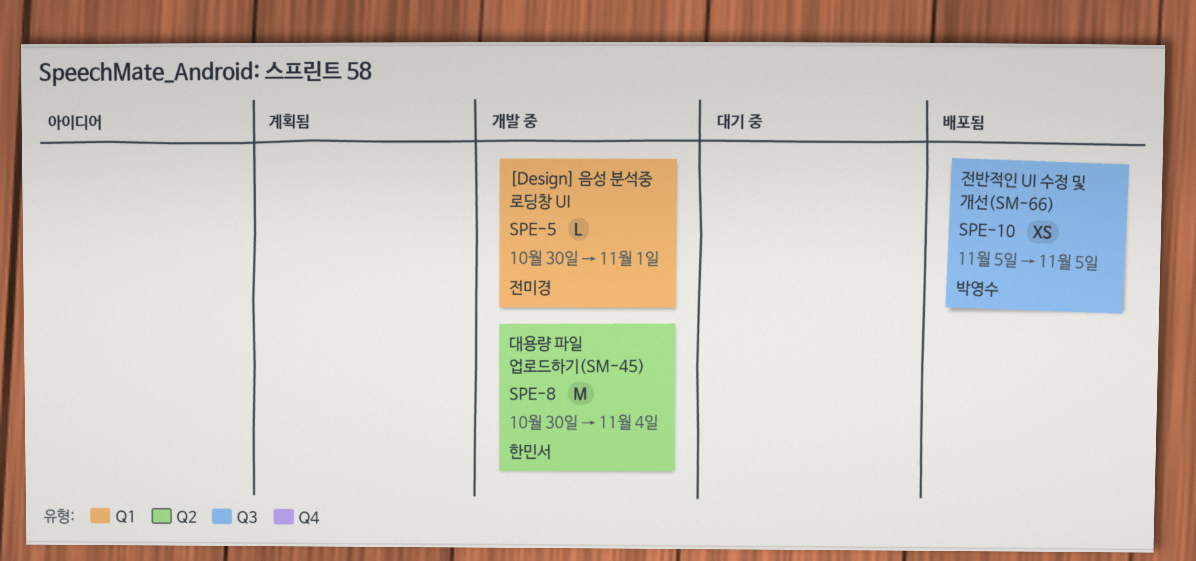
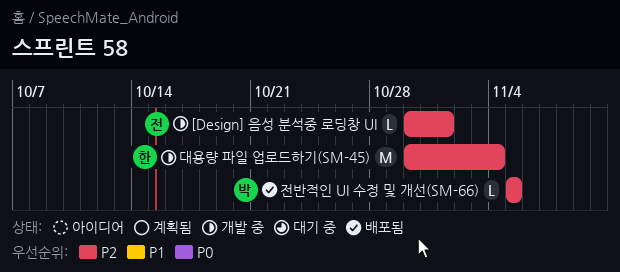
전반적인 UI 수정 및 개선(SM-66), estimate: XS -> L

